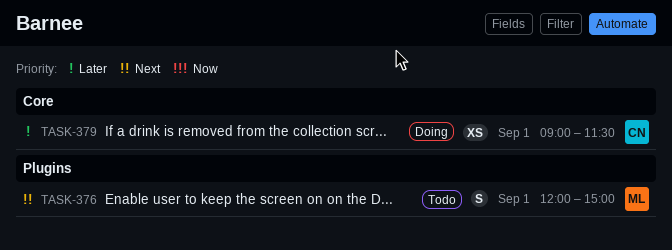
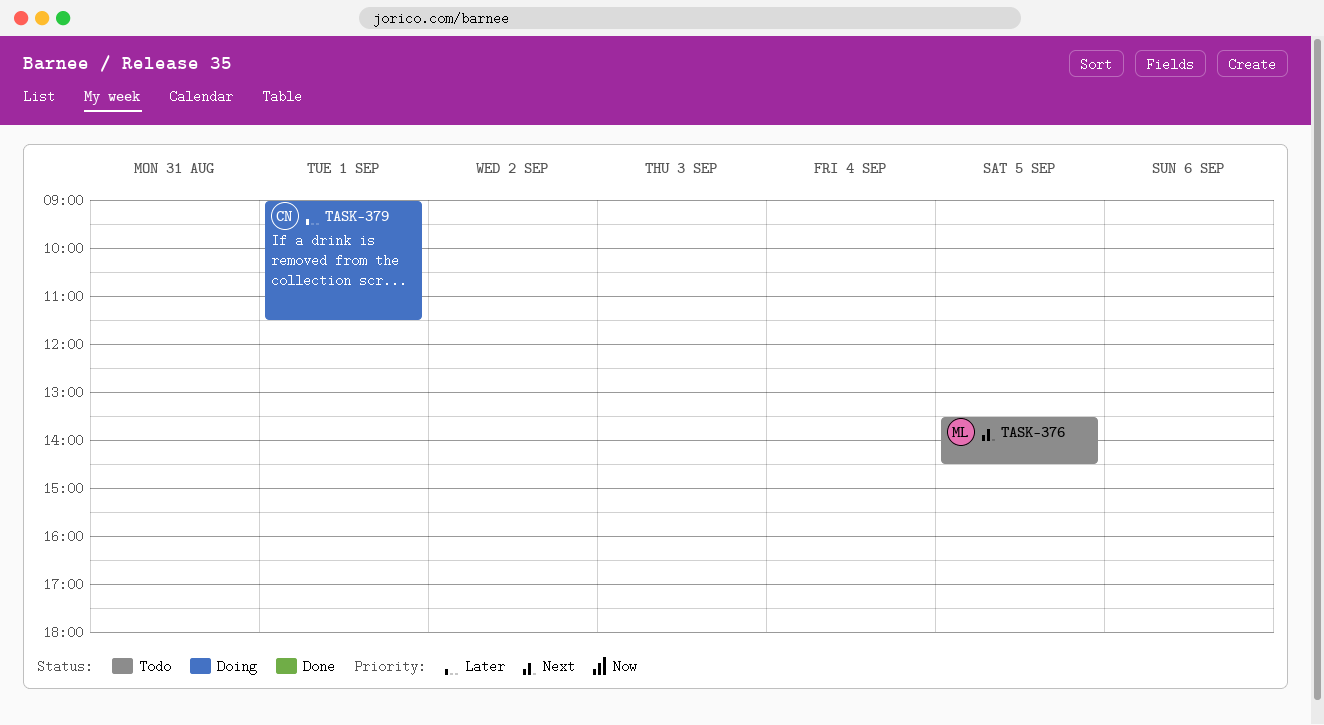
TASK-376, day: Sep 1 -> Sep 5
TASK-376, begins: 12:00 -> 13:30
TASK-376, ends: 15:00 -> 14:30

